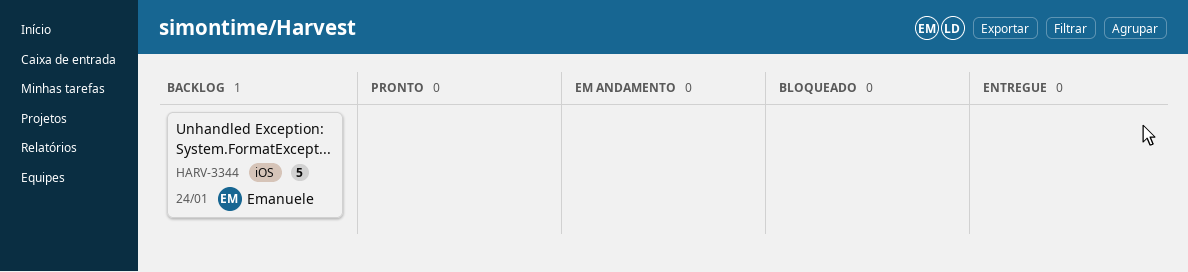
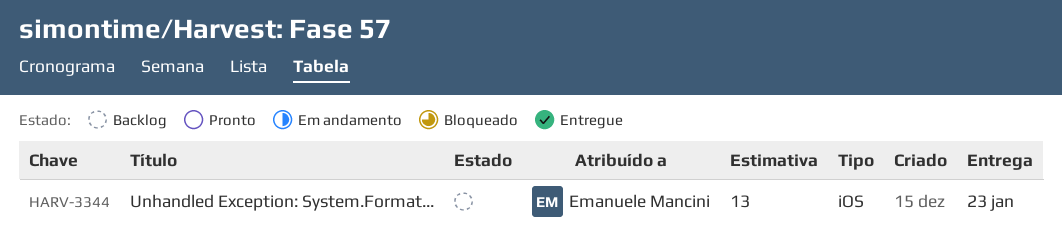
HARV-3344, estimate: 5 -> 13
HARV-3344, due: Jan 24 -> Jan 23

